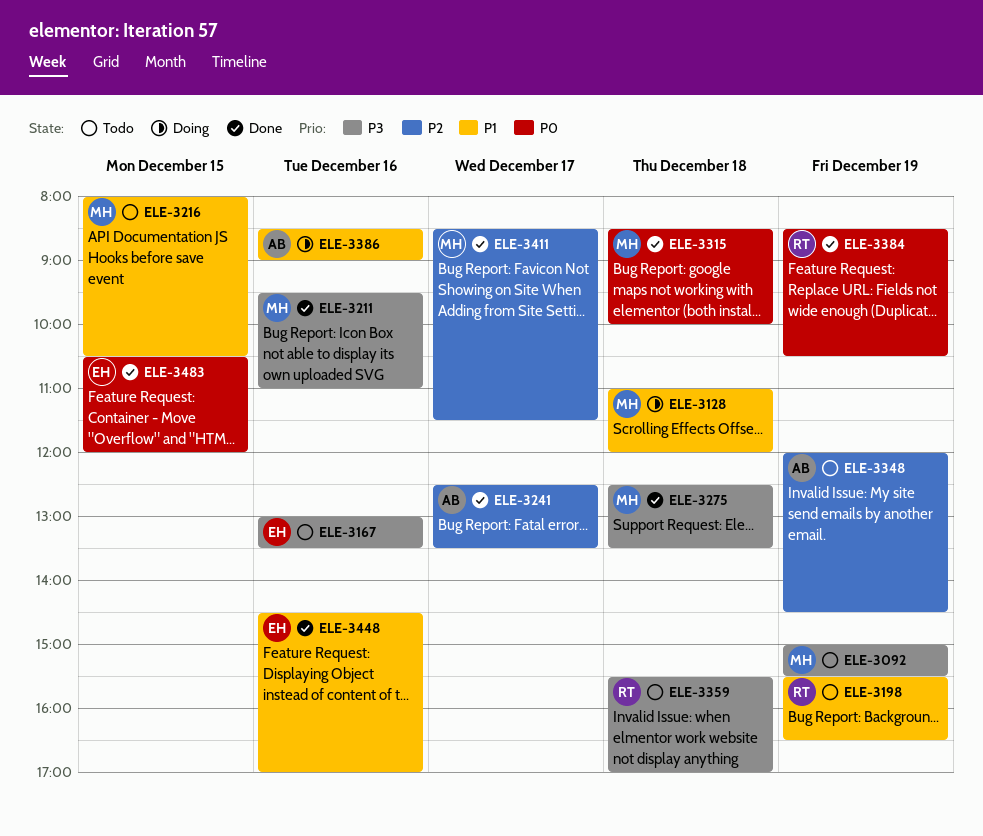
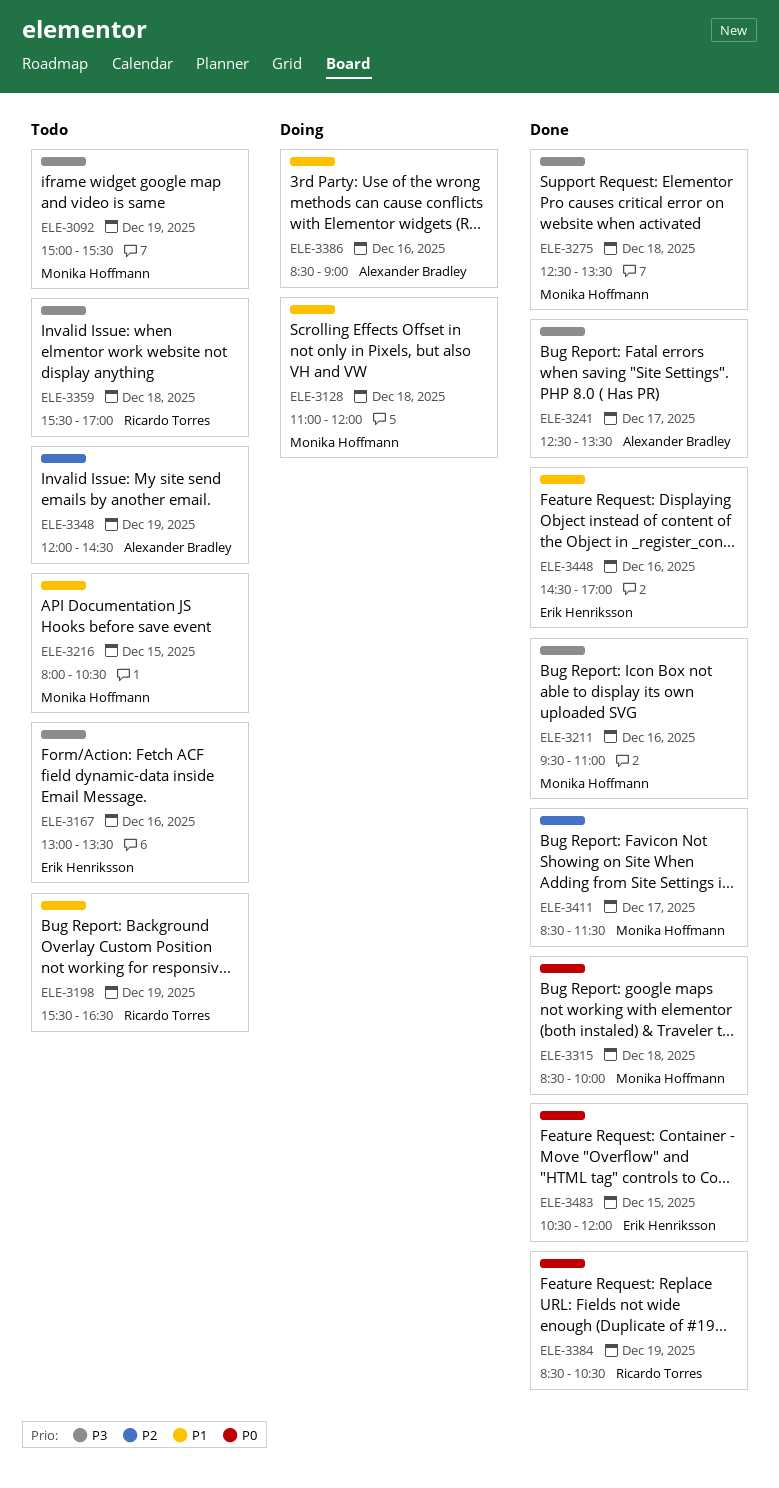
ELE-3241, priority: P2 -> P3

